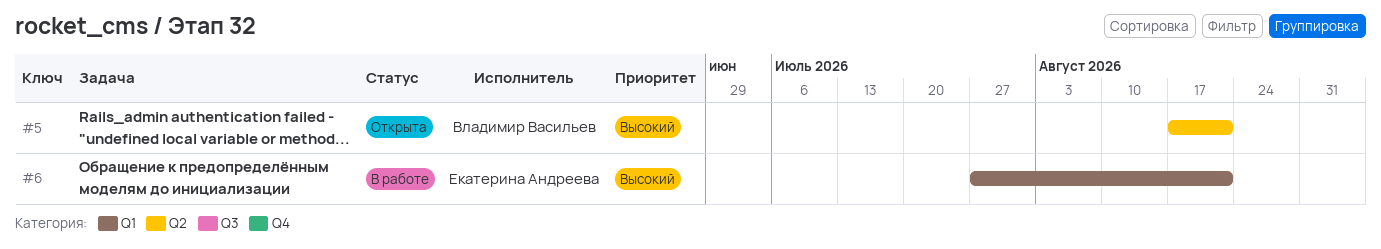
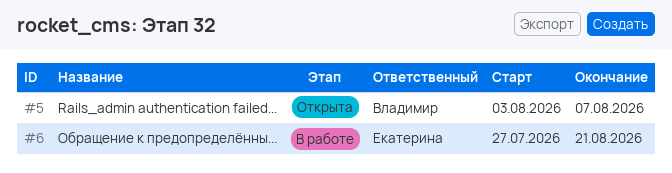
#5, start: Aug 17 -> Aug 3
#5, due: Aug 21 -> Aug 7

